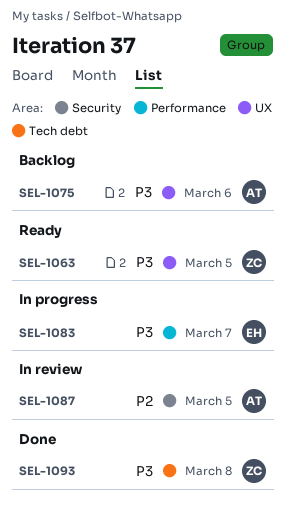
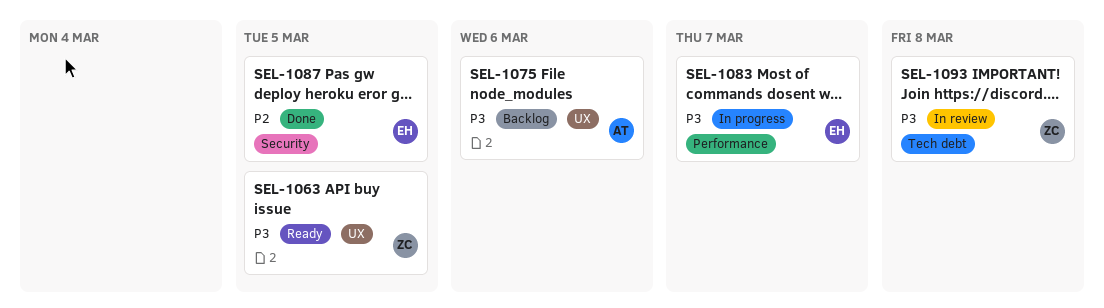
SEL-1087, status: In review -> Done
SEL-1087, owner: AT -> EH
SEL-1093, status: Done -> In review

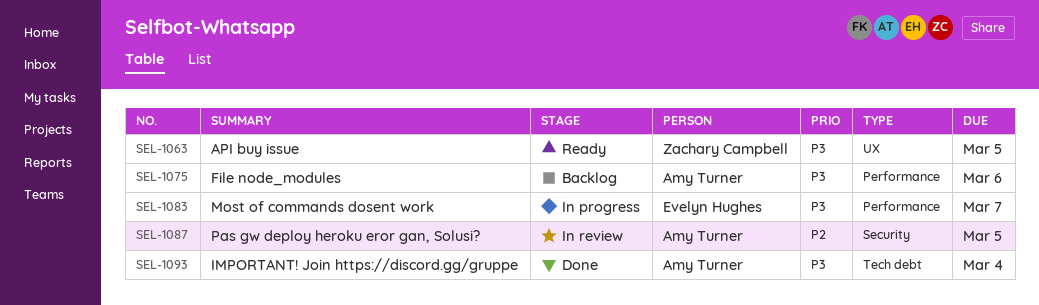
SEL-1075, label: UX -> Performance
SEL-1087, status: Done -> In review
SEL-1087, owner: Evelyn Hughes -> Amy Turner
SEL-1093, status: In review -> Done
SEL-1093, owner: Zachary Campbell -> Amy Turner
SEL-1093, due: Mar 8 -> Mar 4

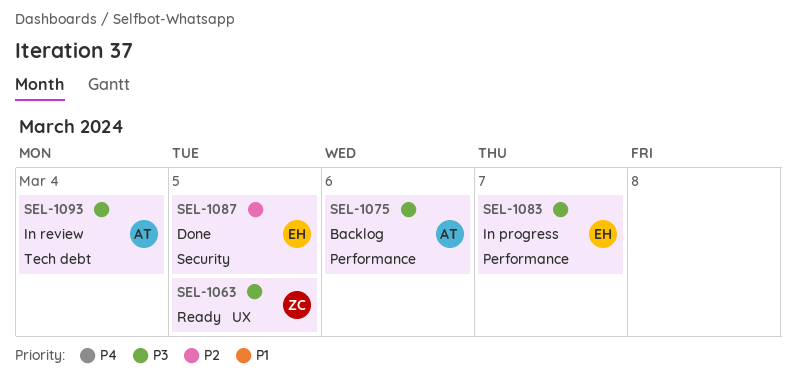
SEL-1087, status: In review -> Done
SEL-1087, owner: Amy Turner -> Evelyn Hughes
SEL-1093, status: Done -> In review

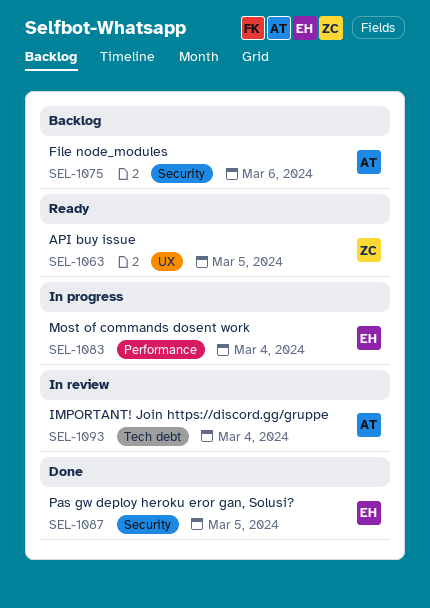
SEL-1075, label: Performance -> Security
SEL-1083, due: Mar 7 -> Mar 4

